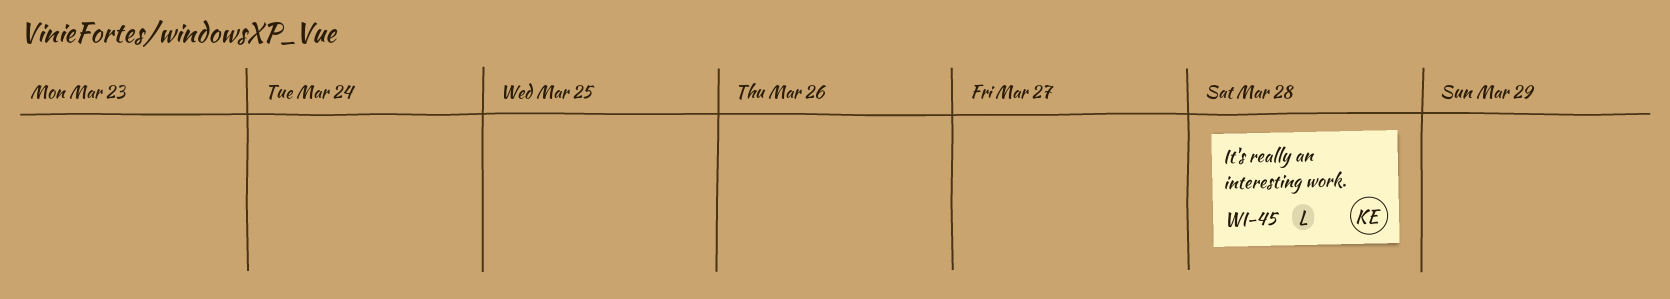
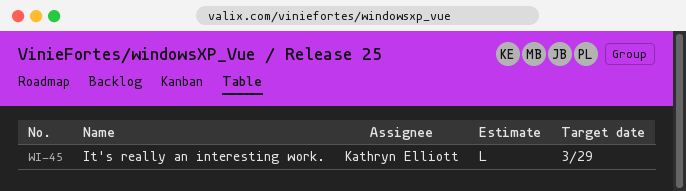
WI-45, due: Mar 28 -> Mar 29

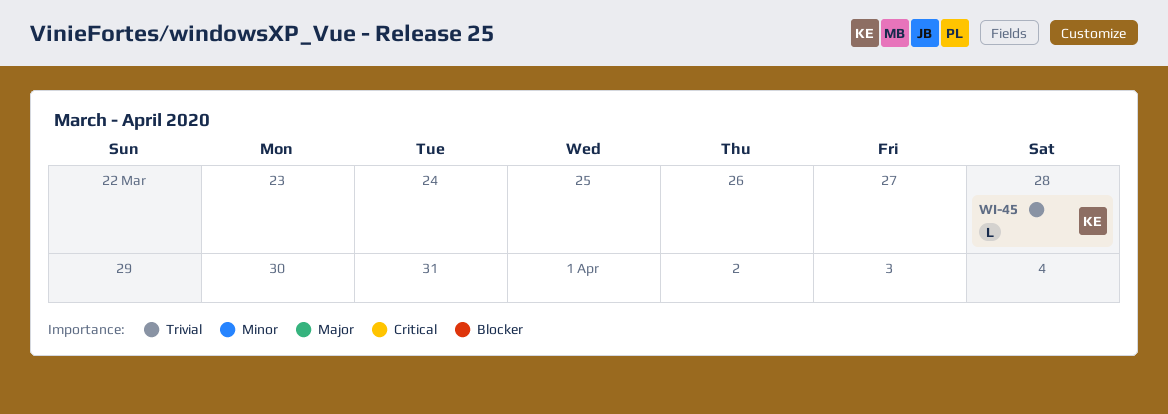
WI-45, due: Mar 29 -> Mar 28

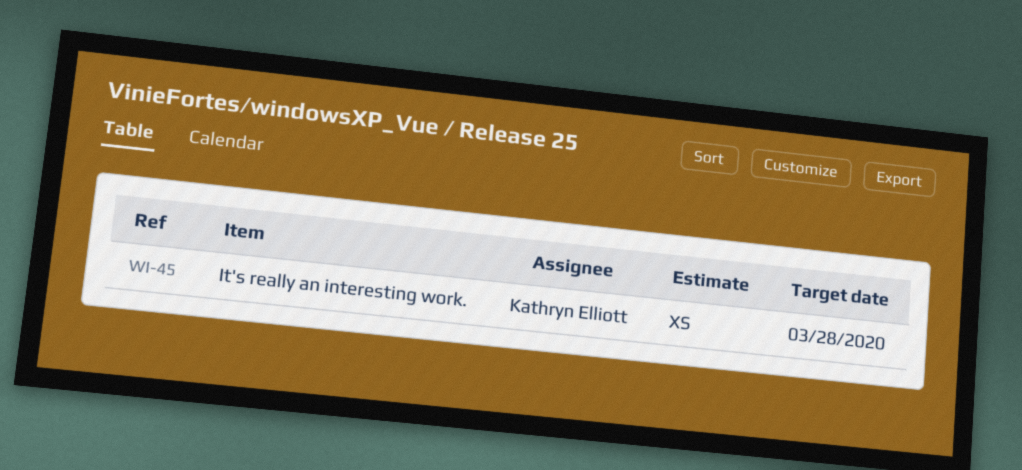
WI-45, estimate: L -> XS

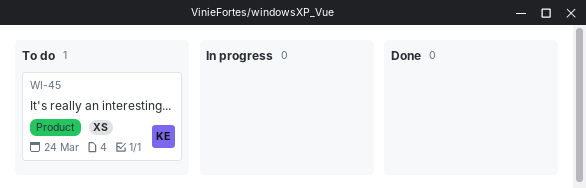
WI-45, due: Mar 28 -> Mar 24

